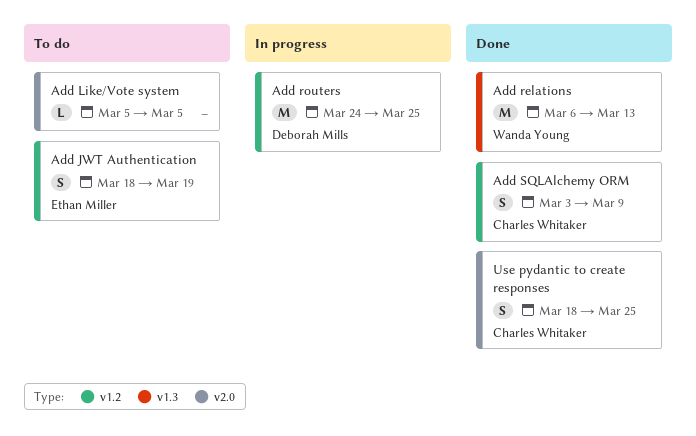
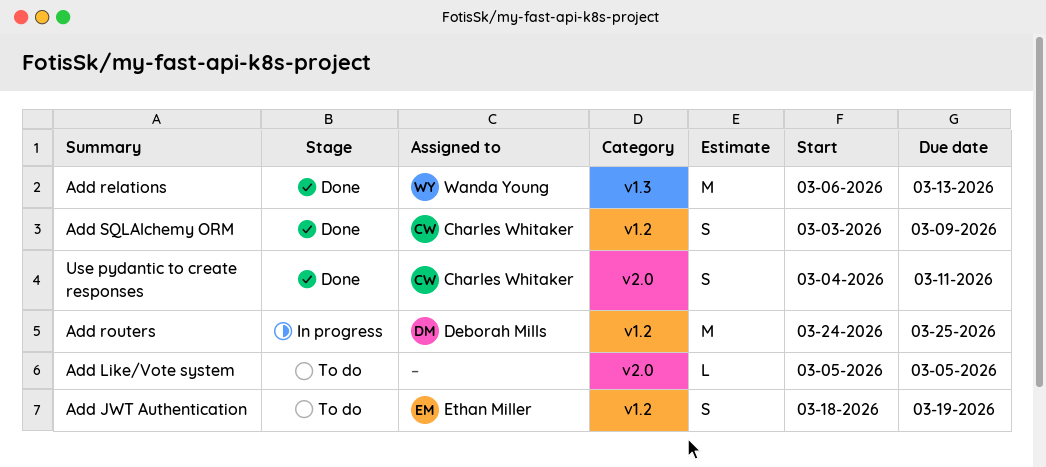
Use pydantic to create responses, start: Mar 18 -> Mar 4
Use pydantic to create responses, due: Mar 25 -> Mar 11

